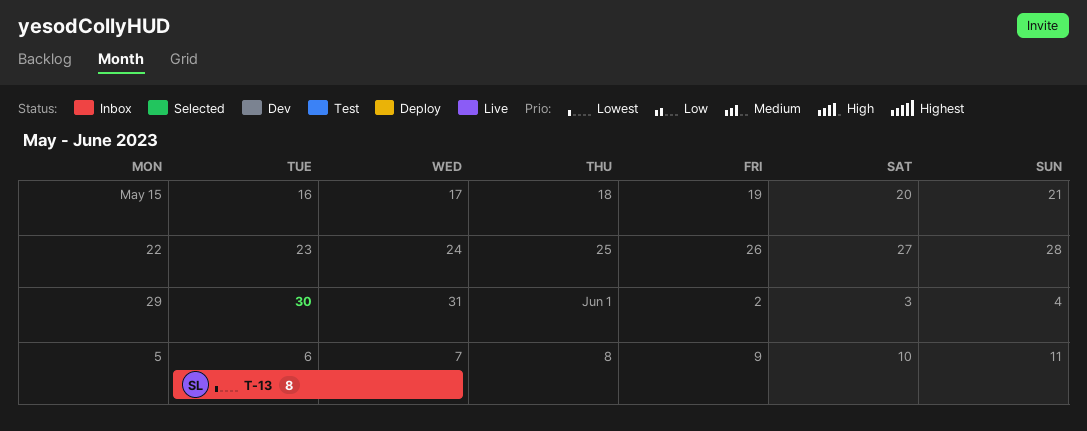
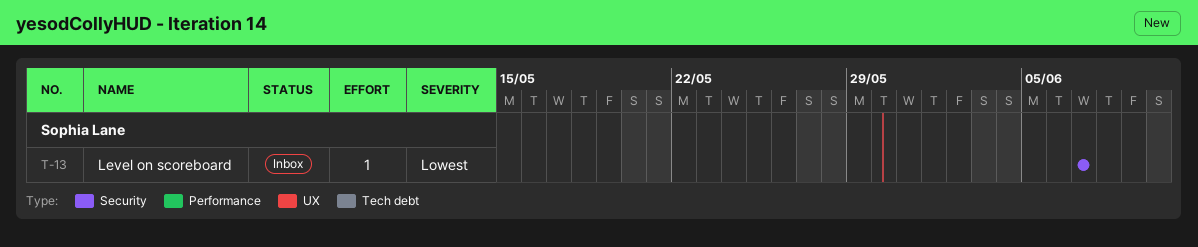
T-13, estimate: 8 -> 1
T-13, start: Jun 6 -> Jun 7

